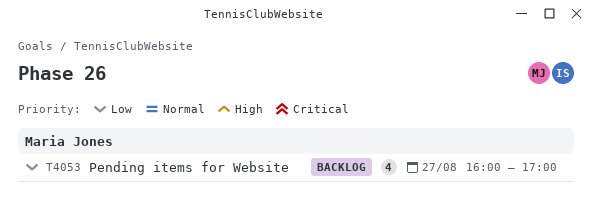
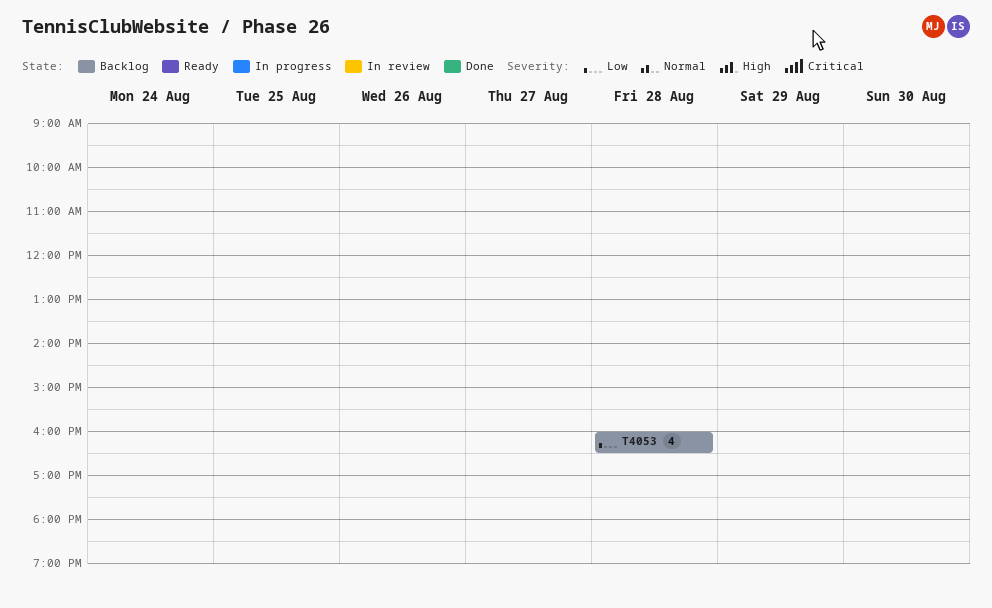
T4053, day: Aug 27 -> Aug 28
T4053, ends: 17:00 -> 16:30

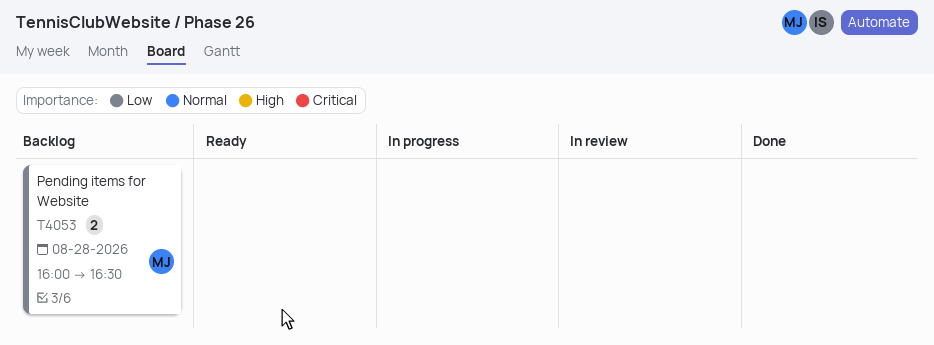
T4053, estimate: 4 -> 2

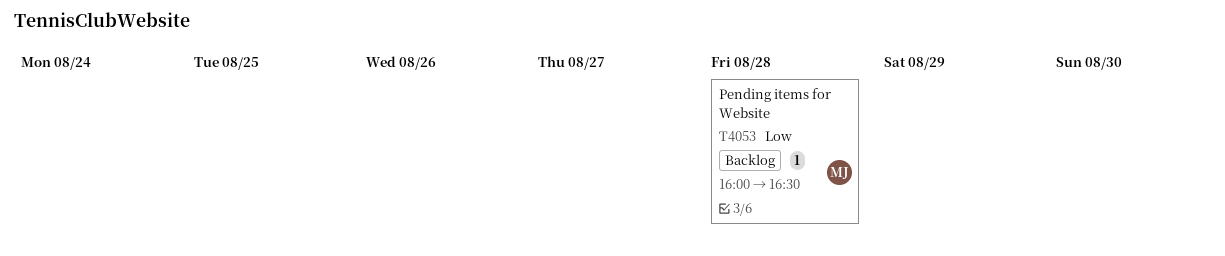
T4053, estimate: 2 -> 1

